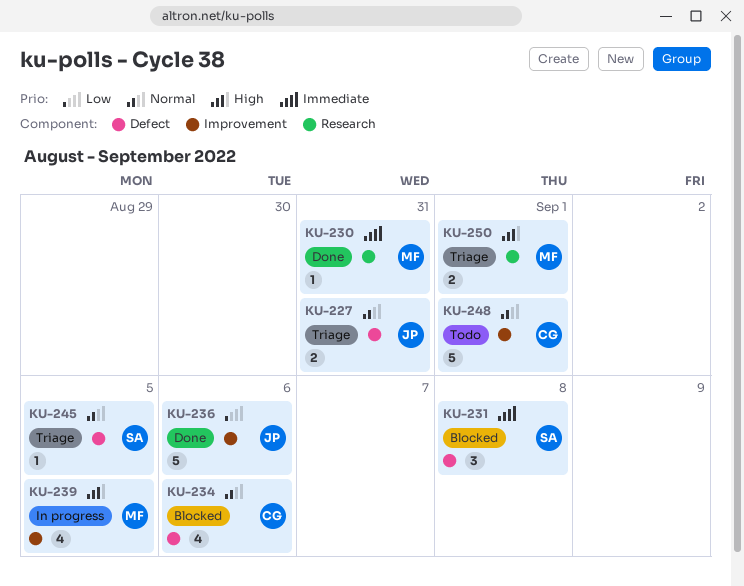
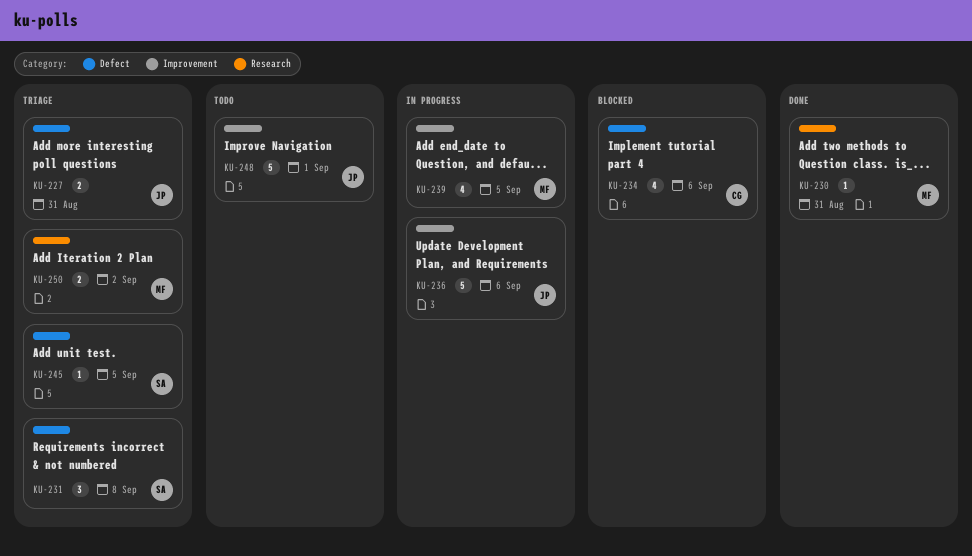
KU-231, status: Blocked -> Triage
KU-236, status: Done -> In progress
KU-248, owner: CG -> JP
KU-250, due: Sep 1 -> Sep 2

